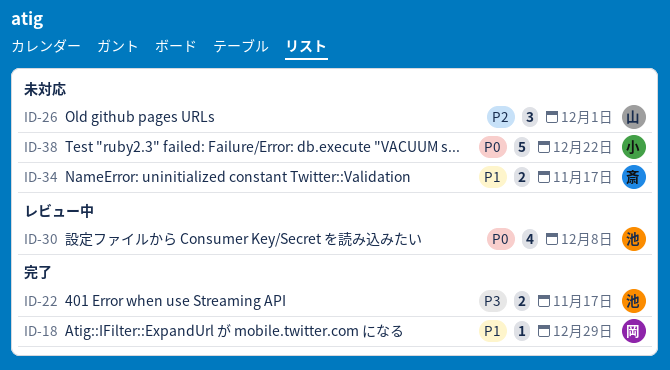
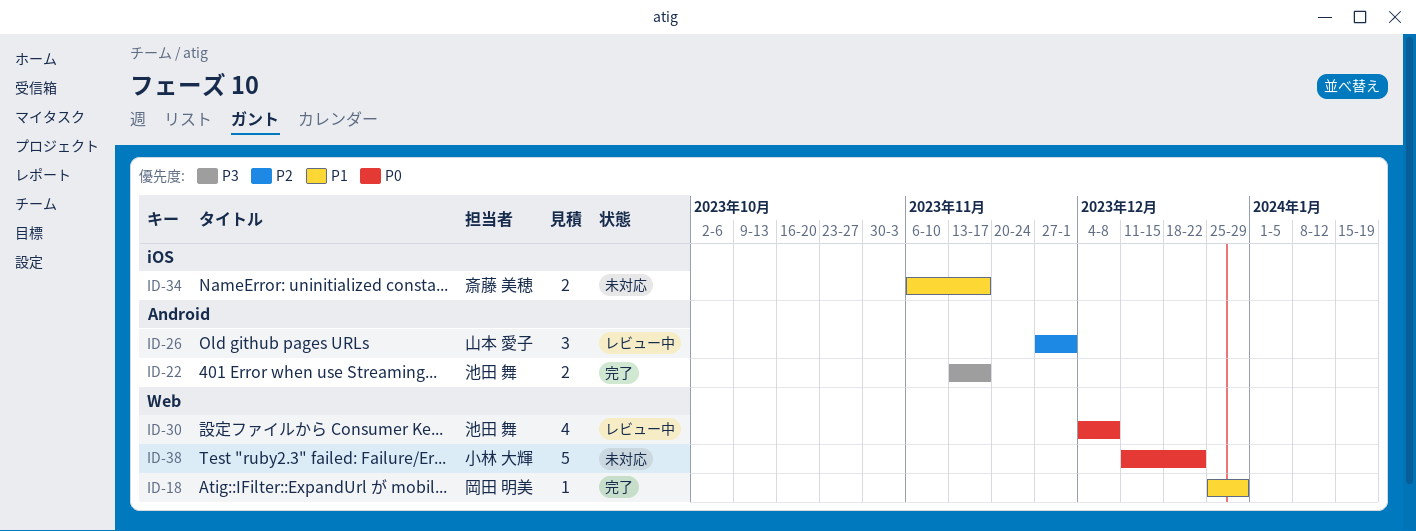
ID-26, status: 未対応 -> レビュー中

